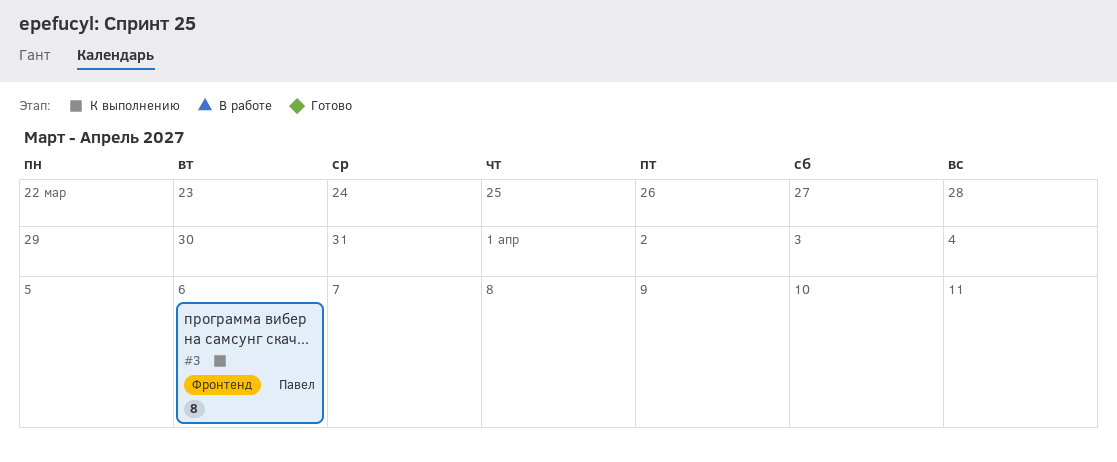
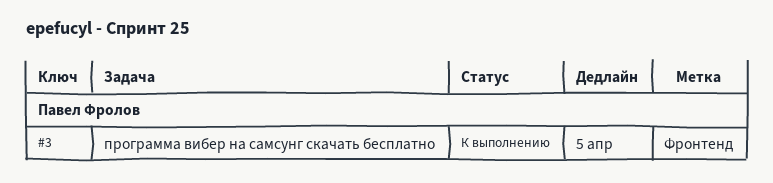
#3, due: Apr 6 -> Apr 5

